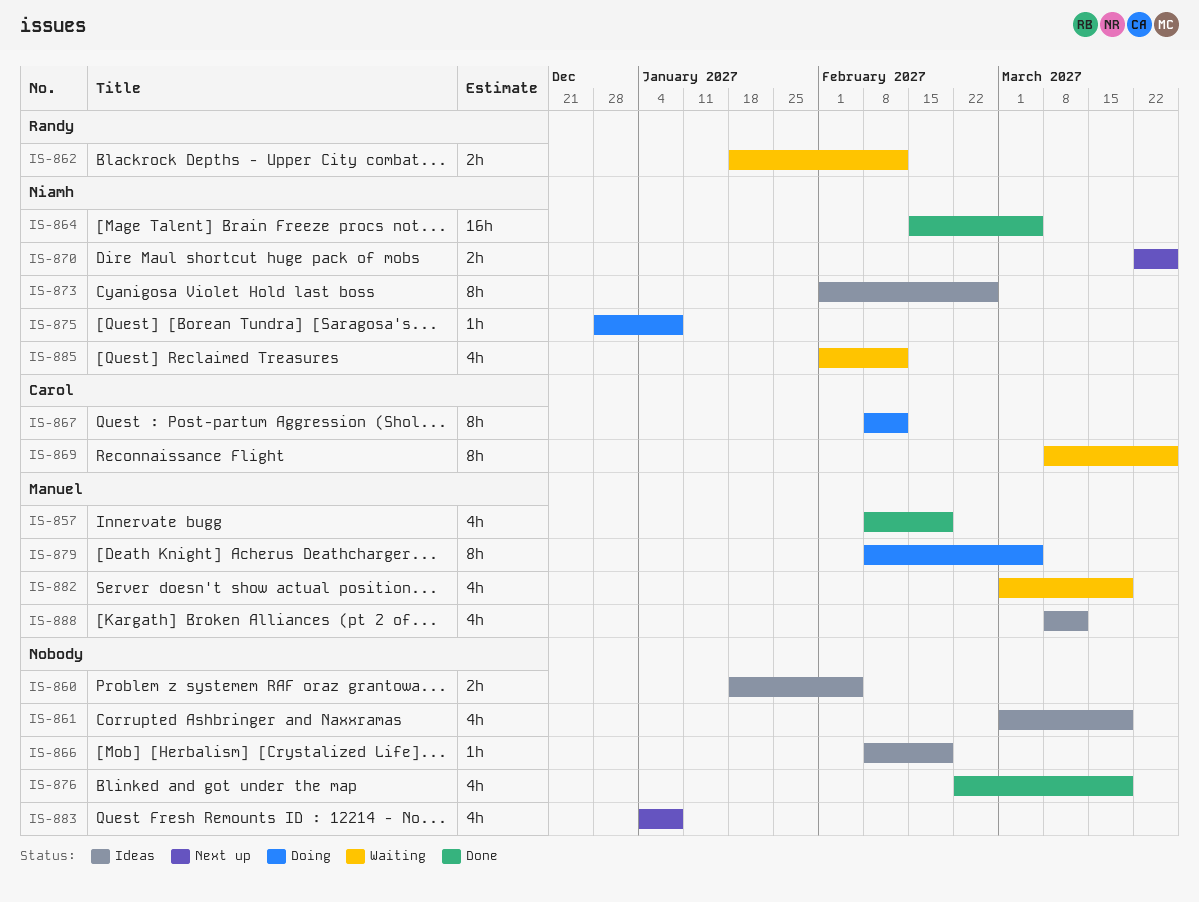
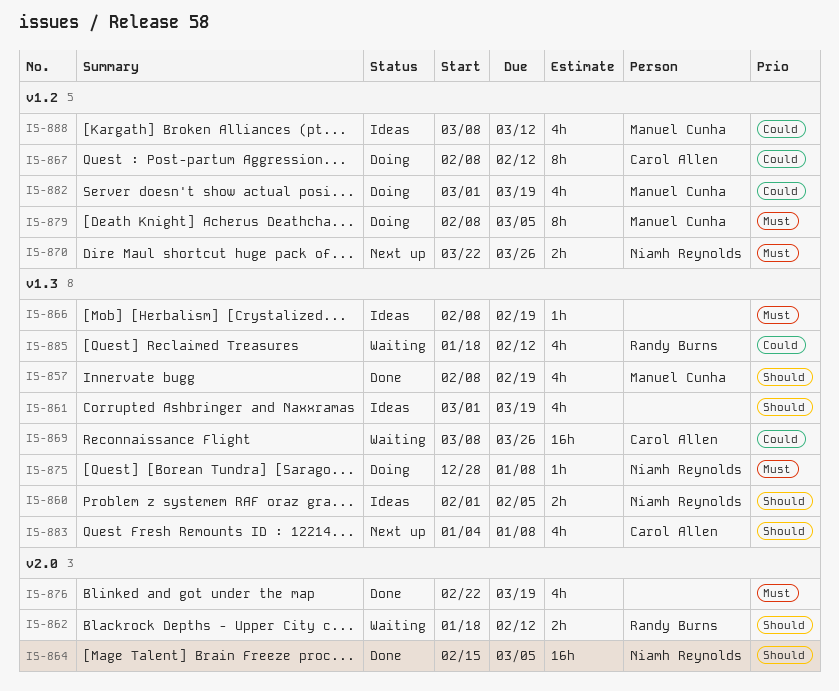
IS-860, owner: none -> Niamh Reynolds
IS-860, start: Jan 18 -> Feb 1
IS-869, estimate: 8h -> 16h
IS-873: present -> none
IS-882, status: Waiting -> Doing
IS-883, owner: none -> Carol Allen
IS-885, owner: Niamh Reynolds -> Randy Burns
IS-885, start: Feb 1 -> Jan 18

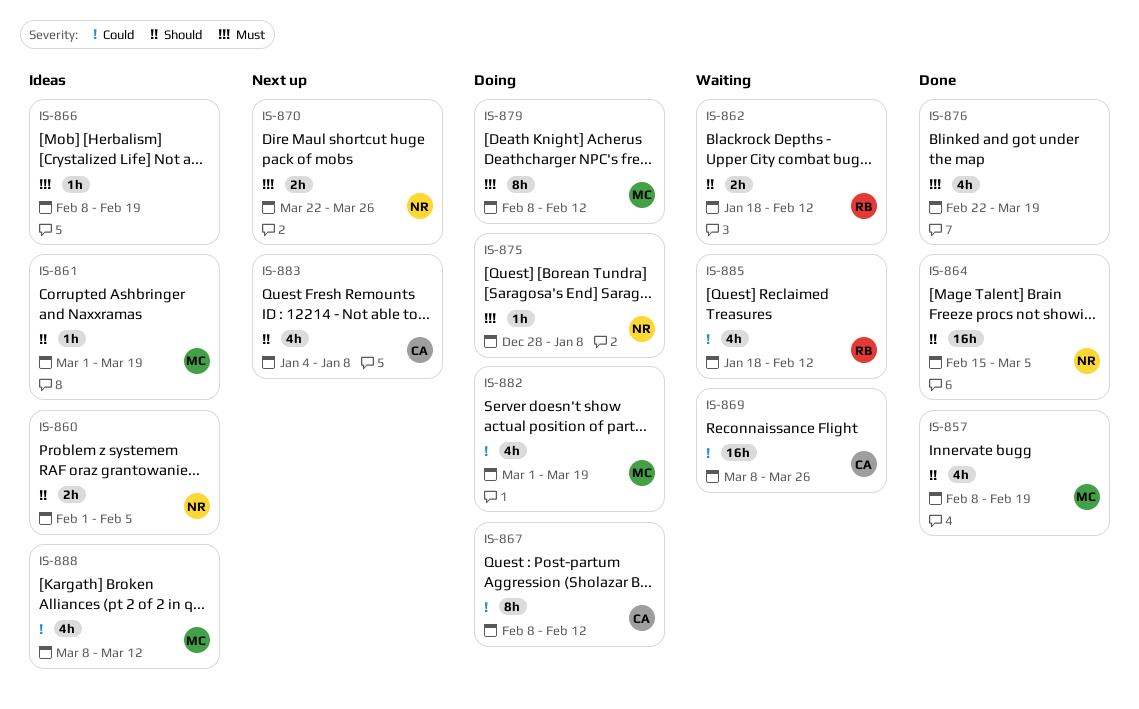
IS-861, owner: none -> Manuel Cunha
IS-861, estimate: 4h -> 1h
IS-879, due: Mar 5 -> Feb 12

